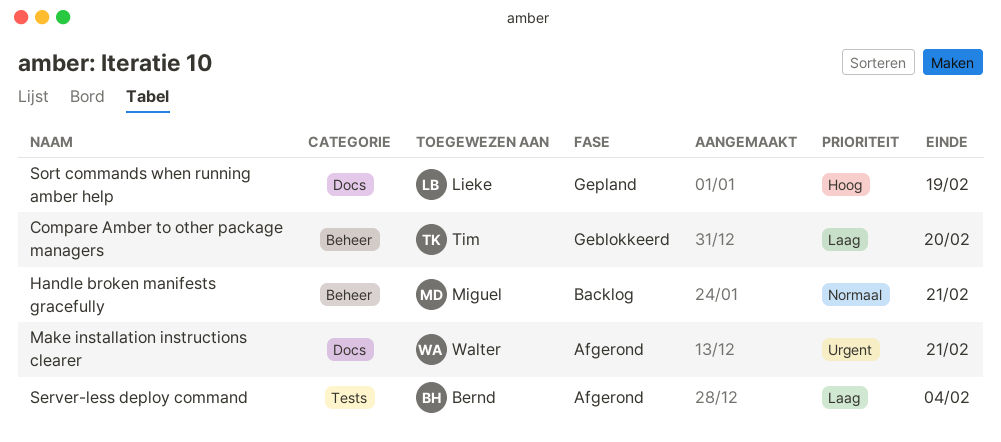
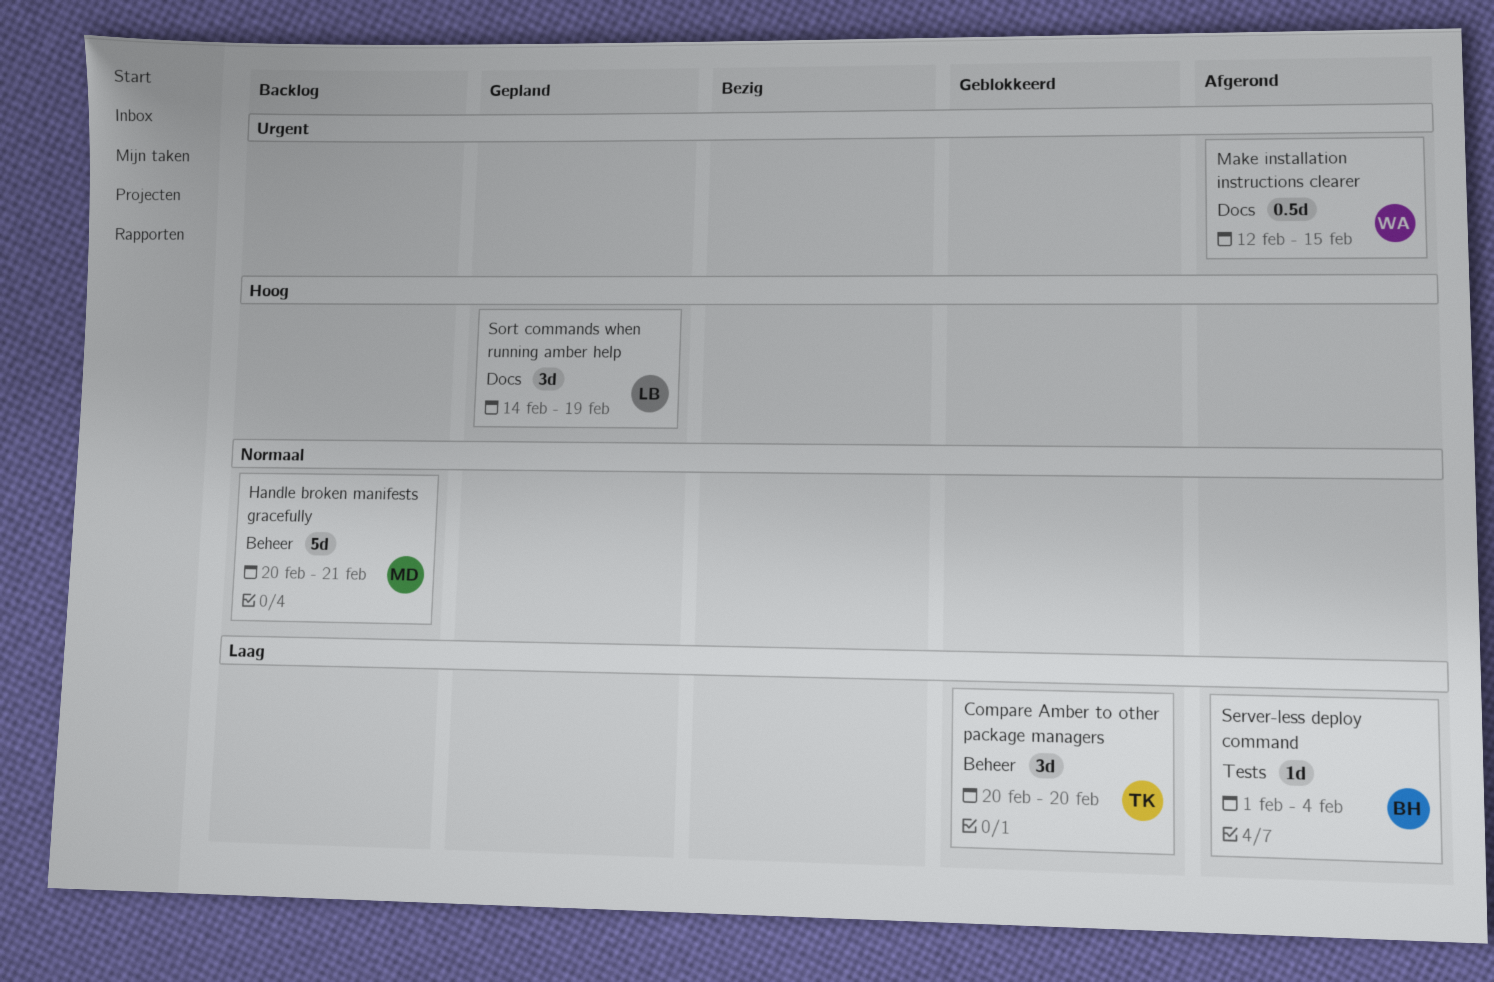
Make installation instructions clearer, due: Feb 21 -> Feb 15

